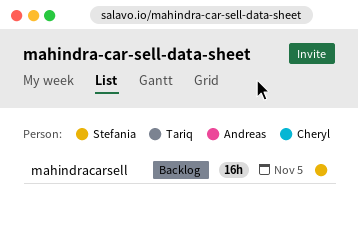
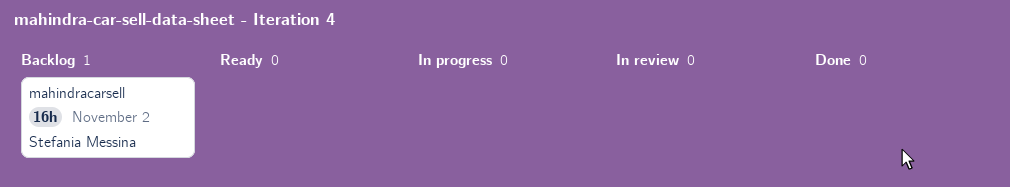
mahindracarsell, due: Nov 5 -> Nov 2

